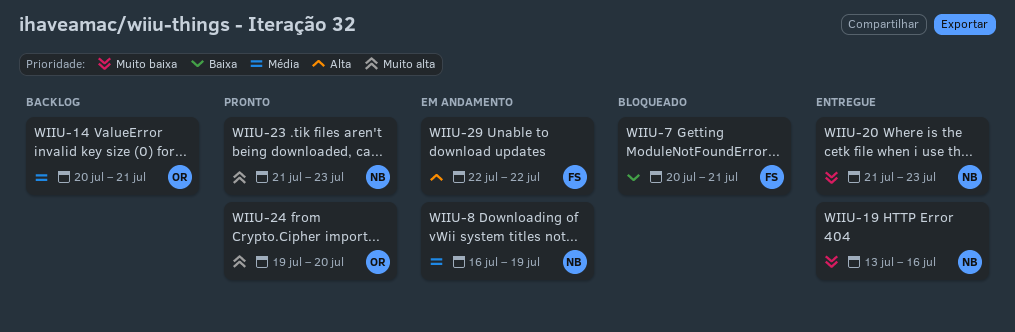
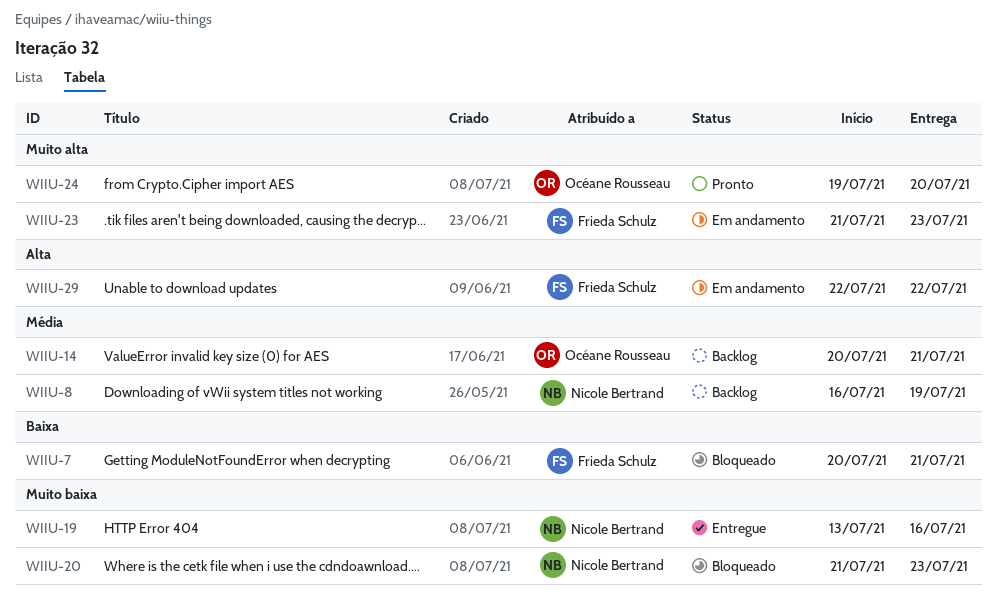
WIIU-8, status: Em andamento -> Backlog
WIIU-20, status: Entregue -> Bloqueado
WIIU-23, status: Pronto -> Em andamento
WIIU-23, owner: Nicole Bertrand -> Frieda Schulz

